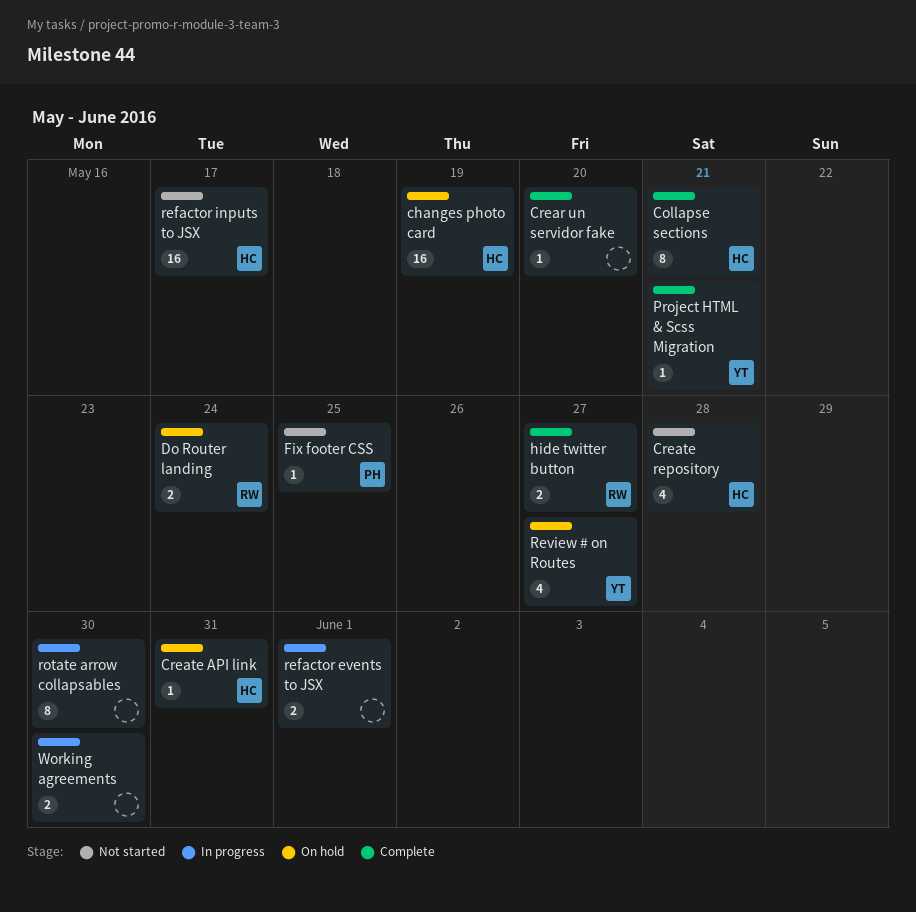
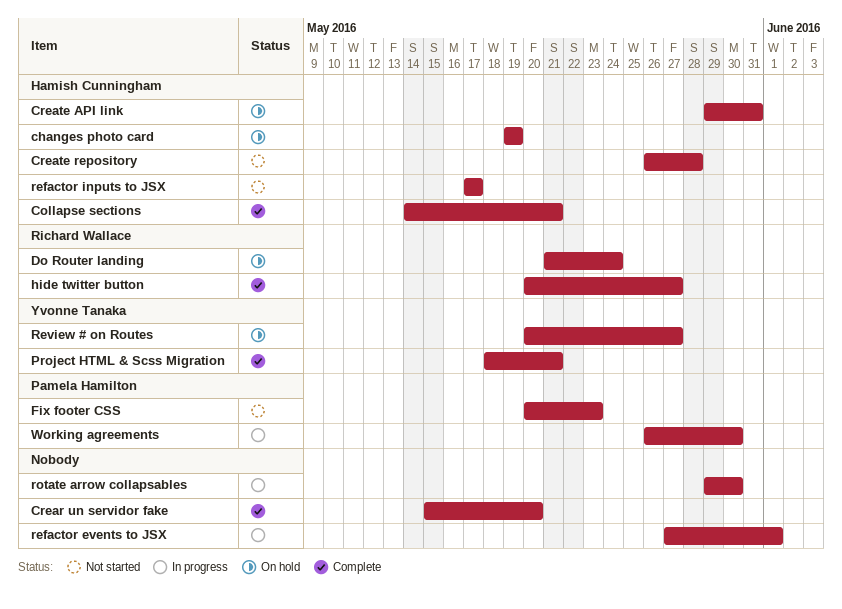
Fix footer CSS, due: May 25 -> May 23
Working agreements, owner: none -> Pamela Hamilton

